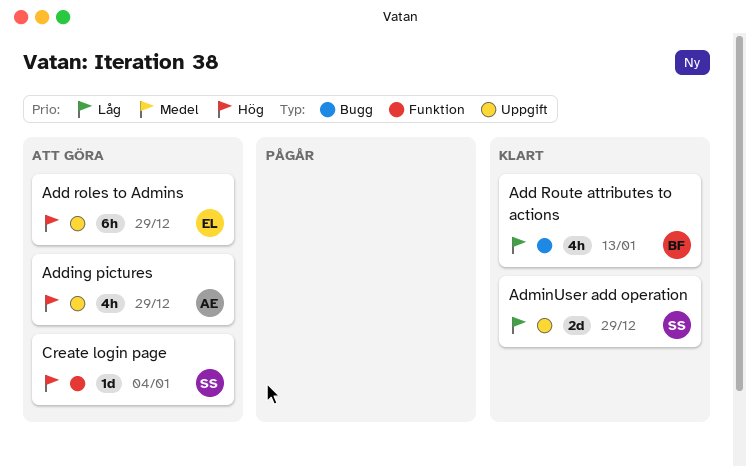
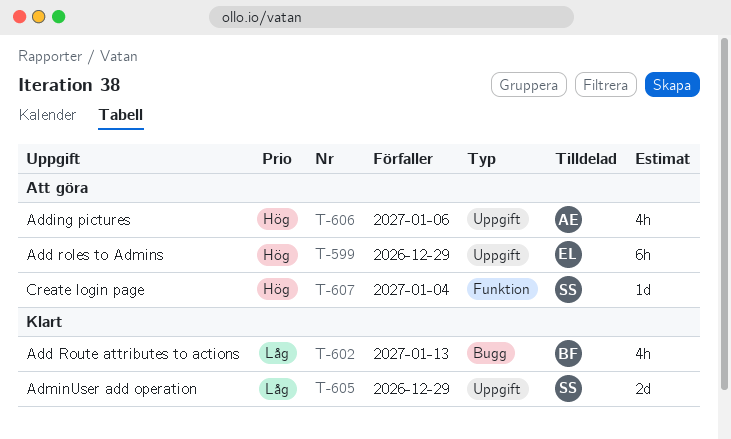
Adding pictures, due: Dec 29 -> Jan 6

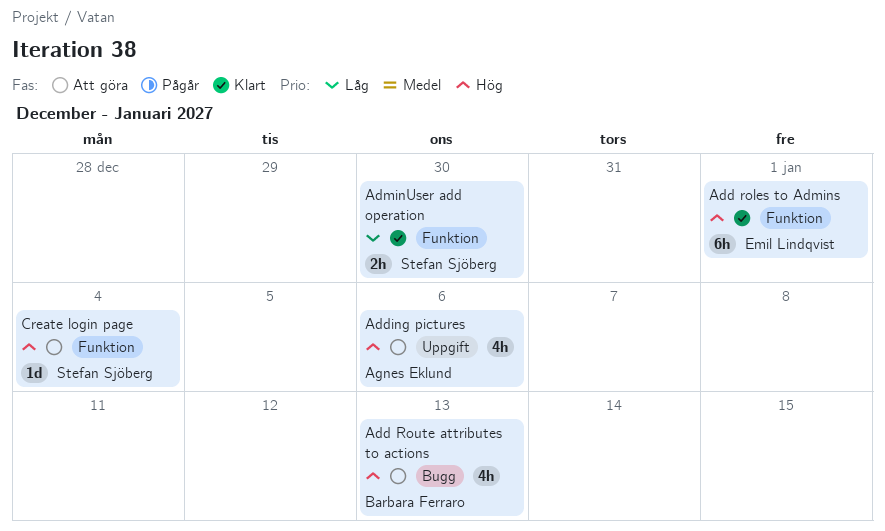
Add roles to Admins, status: Att göra -> Klart
Add roles to Admins, label: Uppgift -> Funktion
Add roles to Admins, due: Dec 29 -> Jan 1
Add Route attributes to actions, status: Klart -> Att göra
Add Route attributes to actions, priority: Låg -> Hög
AdminUser add operation, label: Uppgift -> Funktion
AdminUser add operation, estimate: 2d -> 2h
AdminUser add operation, due: Dec 29 -> Dec 30

